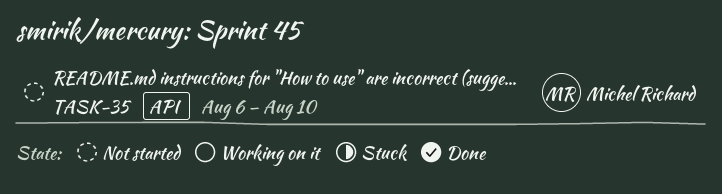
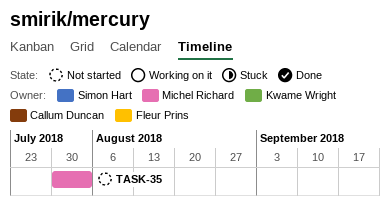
TASK-35, start: Aug 6 -> Jul 30
TASK-35, due: Aug 10 -> Aug 3

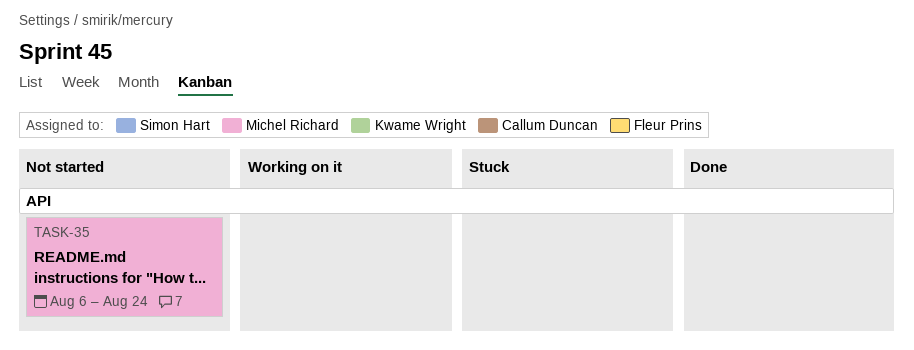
TASK-35, start: Jul 30 -> Aug 6
TASK-35, due: Aug 3 -> Aug 24

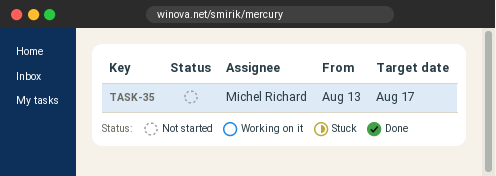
TASK-35, start: Aug 6 -> Aug 13
TASK-35, due: Aug 24 -> Aug 17

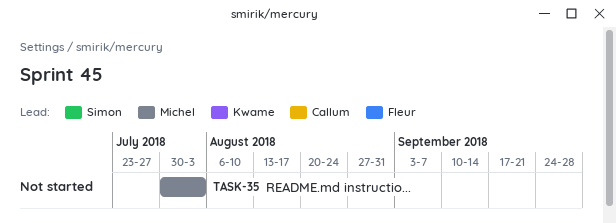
TASK-35, start: Aug 13 -> Jul 30
TASK-35, due: Aug 17 -> Aug 3

